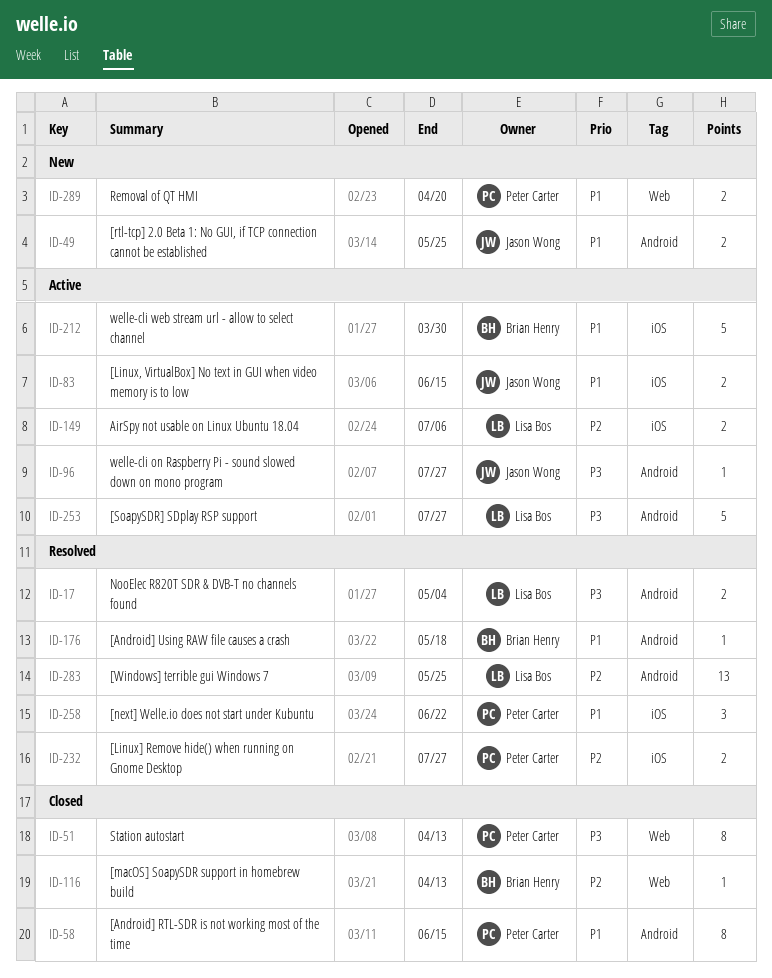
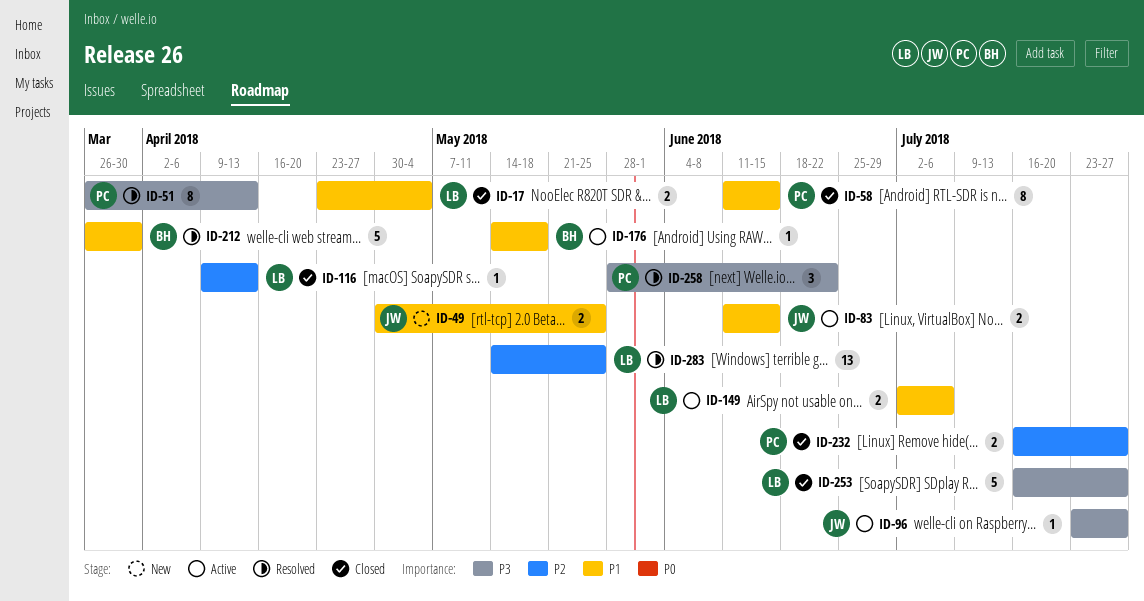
ID-17, status: Resolved -> Closed
ID-17, priority: P3 -> P1
ID-51, status: Closed -> Resolved
ID-116, owner: Brian Henry -> Lisa Bos
ID-149, priority: P2 -> P1
ID-176, status: Resolved -> Active
ID-212, status: Active -> Resolved
ID-232, status: Resolved -> Closed
ID-253, status: Active -> Closed
ID-258, priority: P1 -> P3
ID-289: present -> none

